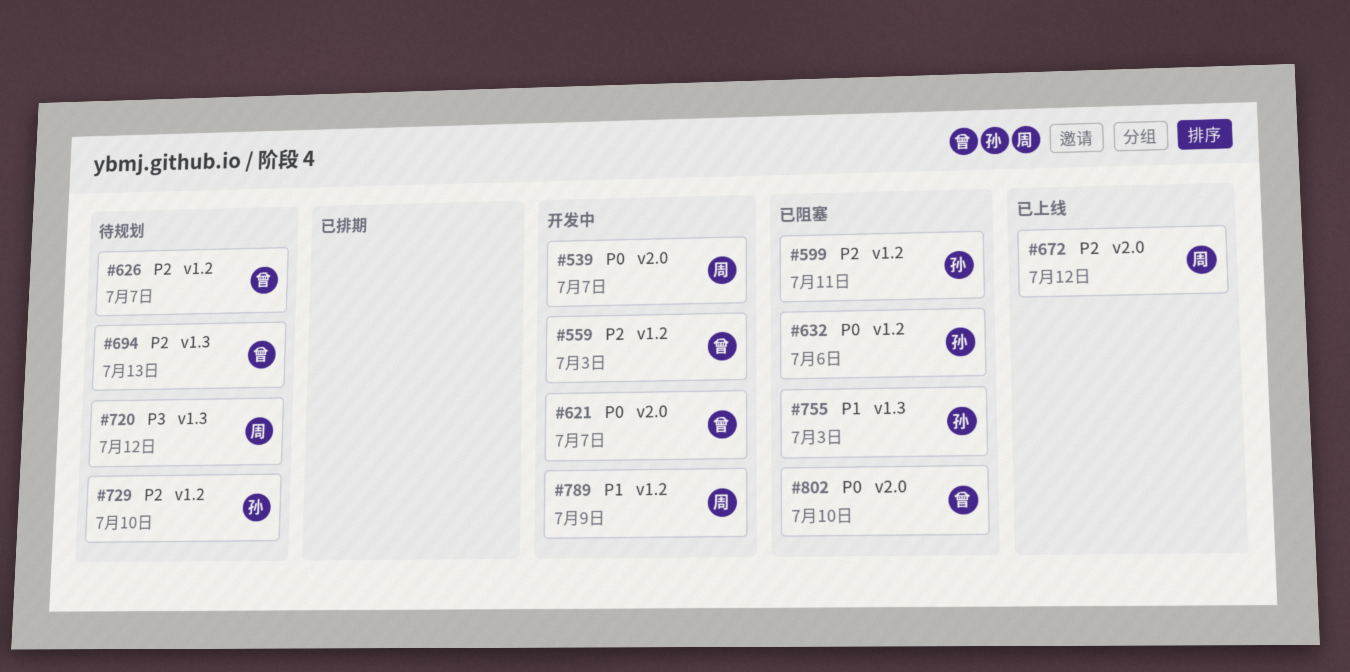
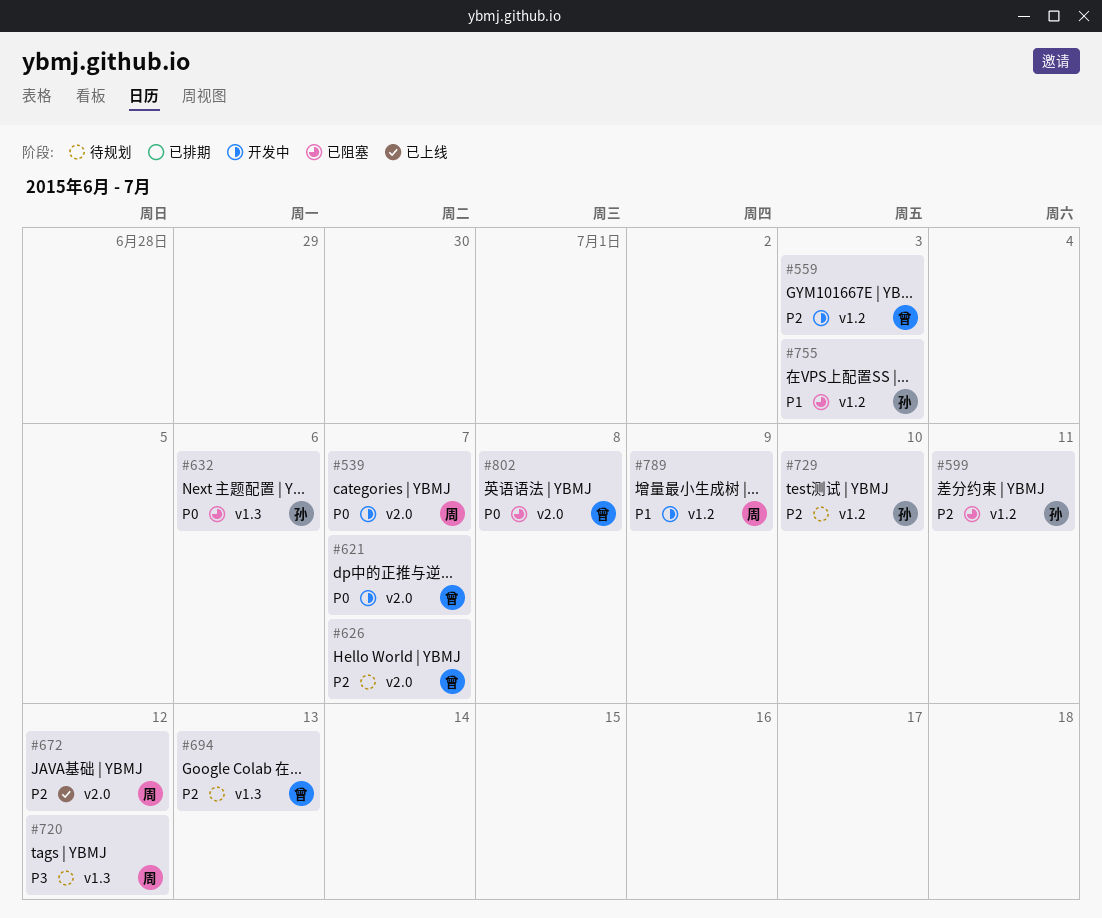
#626, label: v1.2 -> v2.0
#632, label: v1.2 -> v1.3
#755, label: v1.3 -> v1.2
#802, due: Jul 10 -> Jul 8

